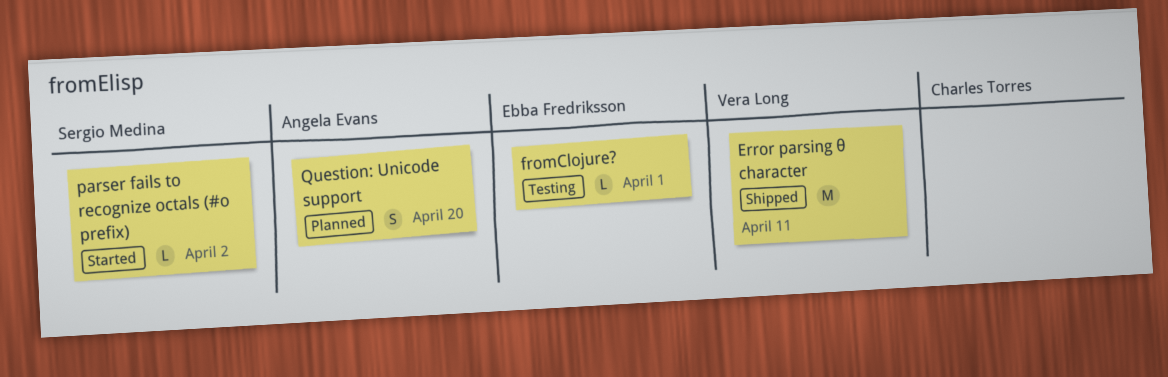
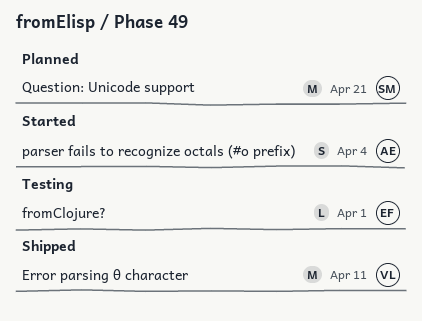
parser fails to recognize octals (#o prefix), owner: Sergio Medina -> Angela Evans
parser fails to recognize octals (#o prefix), estimate: L -> S
parser fails to recognize octals (#o prefix), due: Apr 2 -> Apr 4
Question: Unicode support, owner: Angela Evans -> Sergio Medina
Question: Unicode support, estimate: S -> M
Question: Unicode support, due: Apr 20 -> Apr 21

